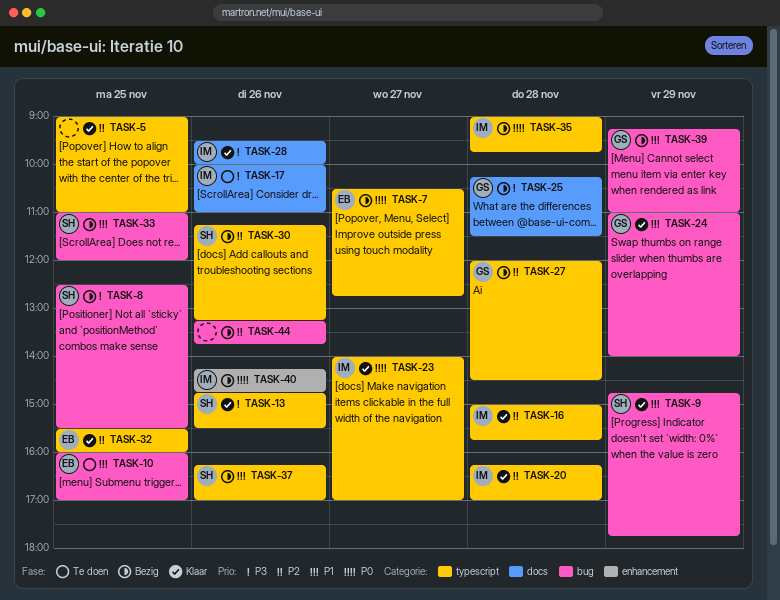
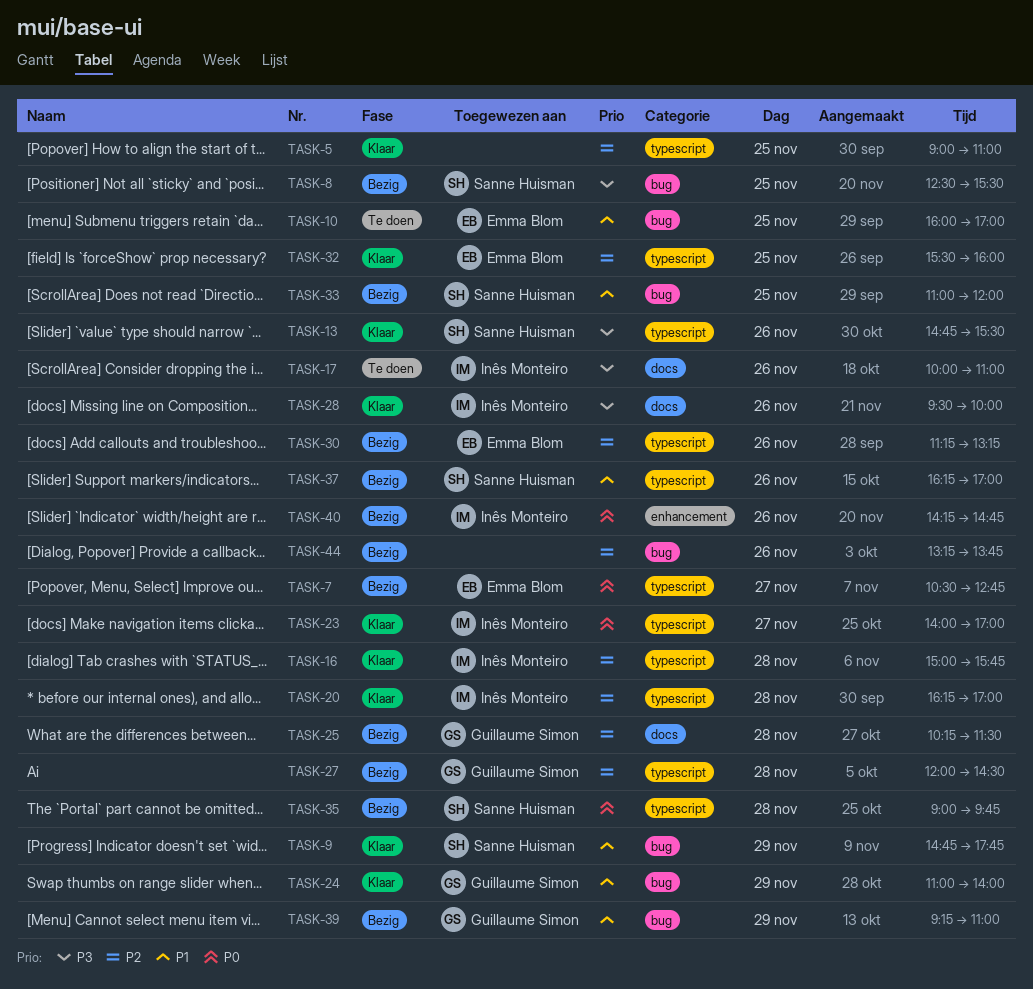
TASK-25, priority: P3 -> P2
TASK-30, owner: Sanne Huisman -> Emma Blom
TASK-35, owner: Inês Monteiro -> Sanne Huisman

